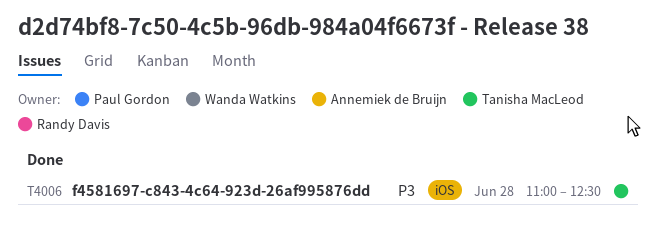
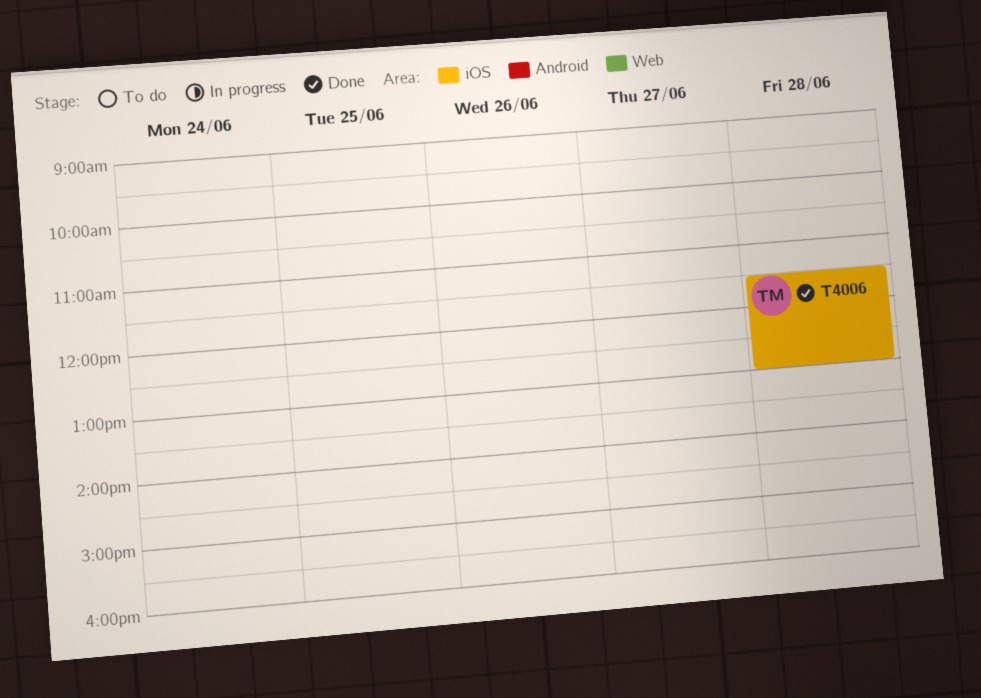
T4006, begins: 11:00 -> 11:30
T4006, ends: 12:30 -> 13:00

